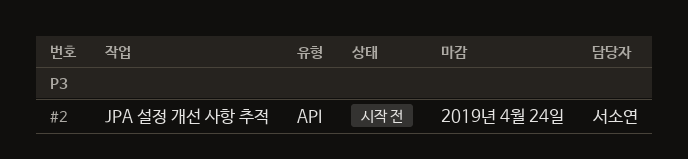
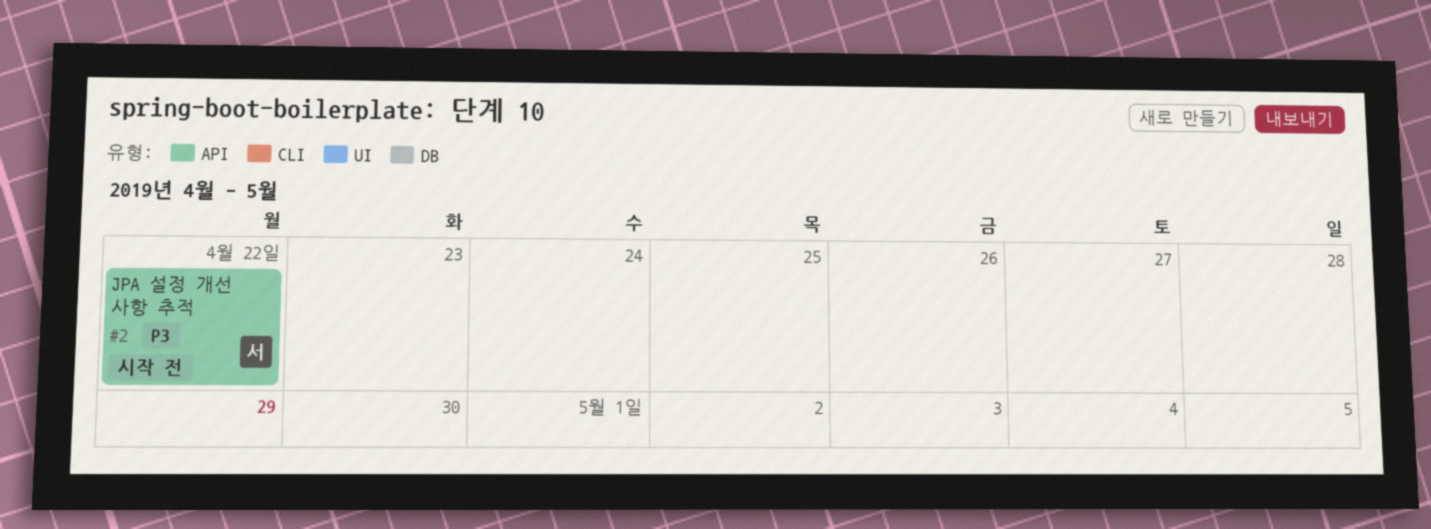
#2, due: Apr 24 -> Apr 22

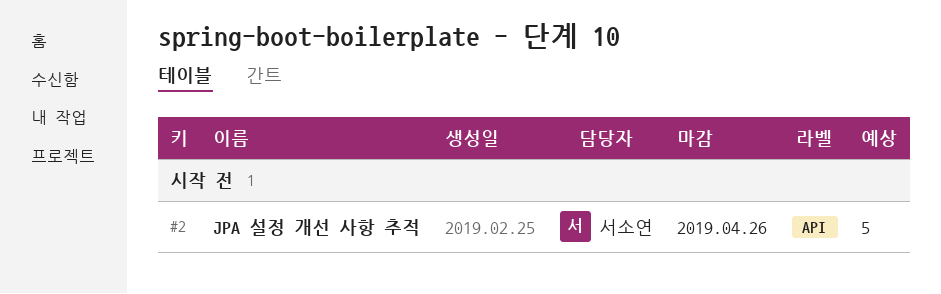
#2, due: Apr 22 -> Apr 26

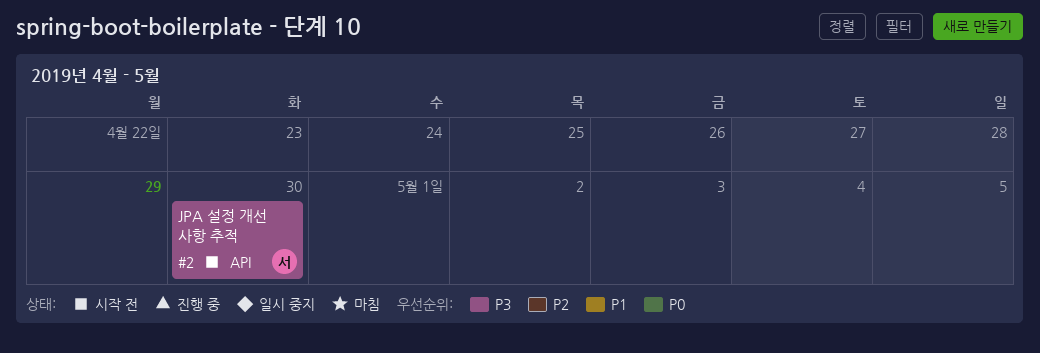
#2, due: Apr 26 -> Apr 30

